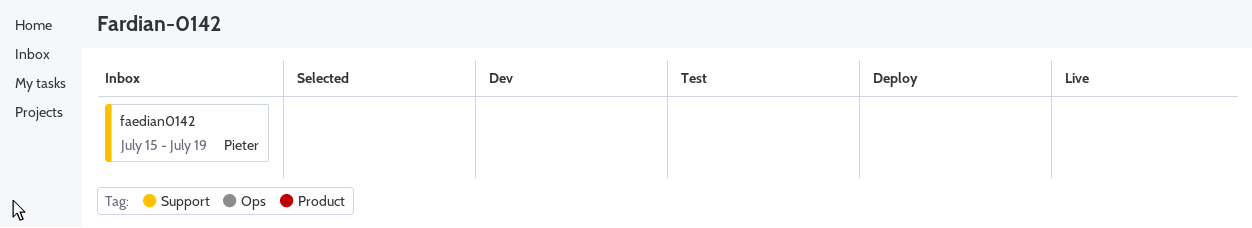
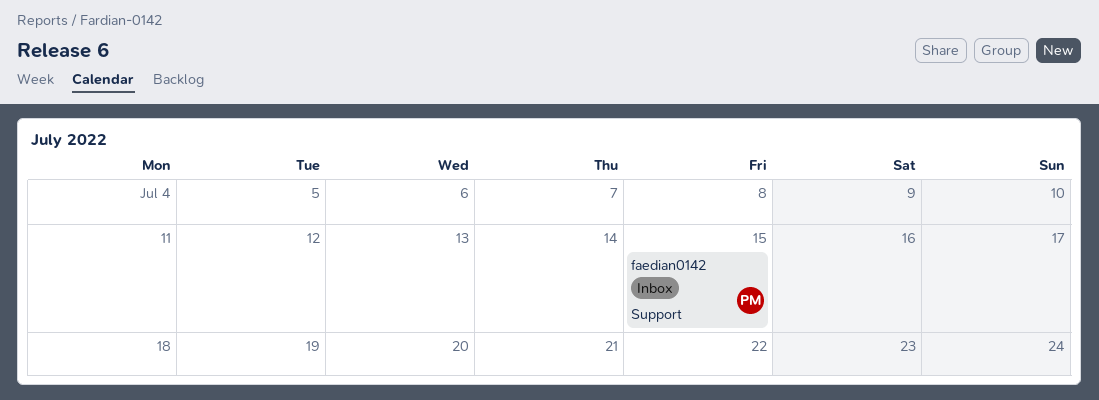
faedian0142, due: Jul 19 -> Jul 15

